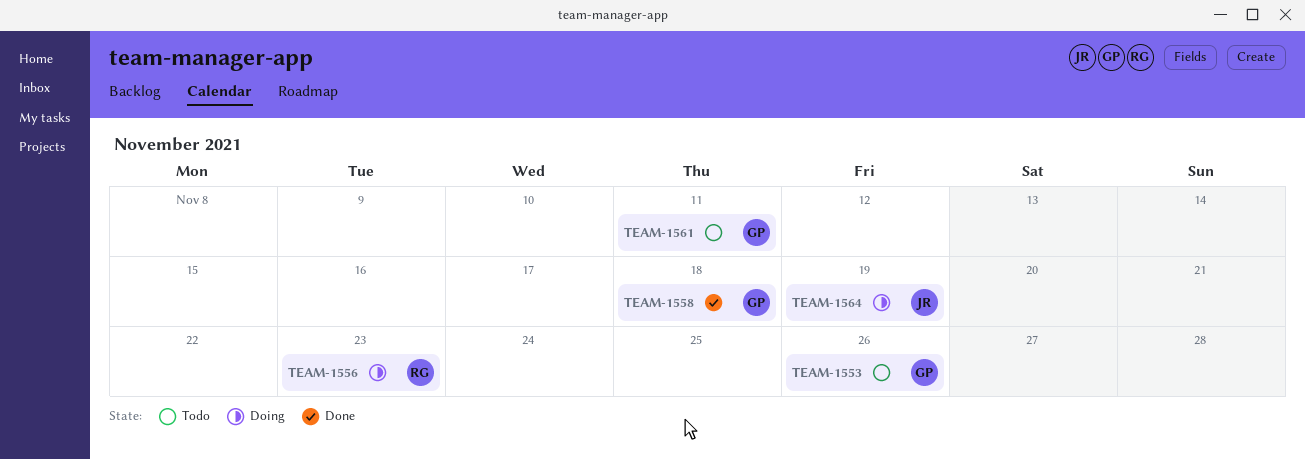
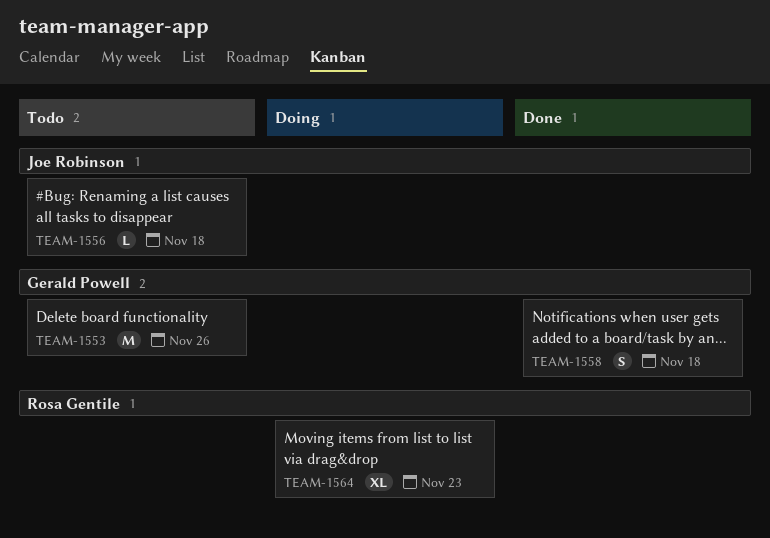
TEAM-1556, status: Doing -> Todo
TEAM-1556, owner: Rosa Gentile -> Joe Robinson
TEAM-1556, due: Nov 23 -> Nov 18
TEAM-1561: present -> none
TEAM-1564, owner: Joe Robinson -> Rosa Gentile
TEAM-1564, due: Nov 19 -> Nov 23

